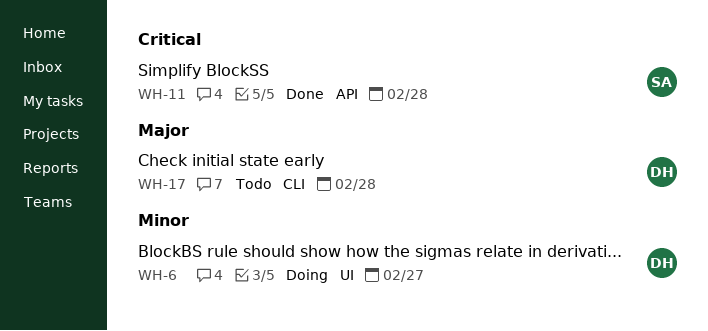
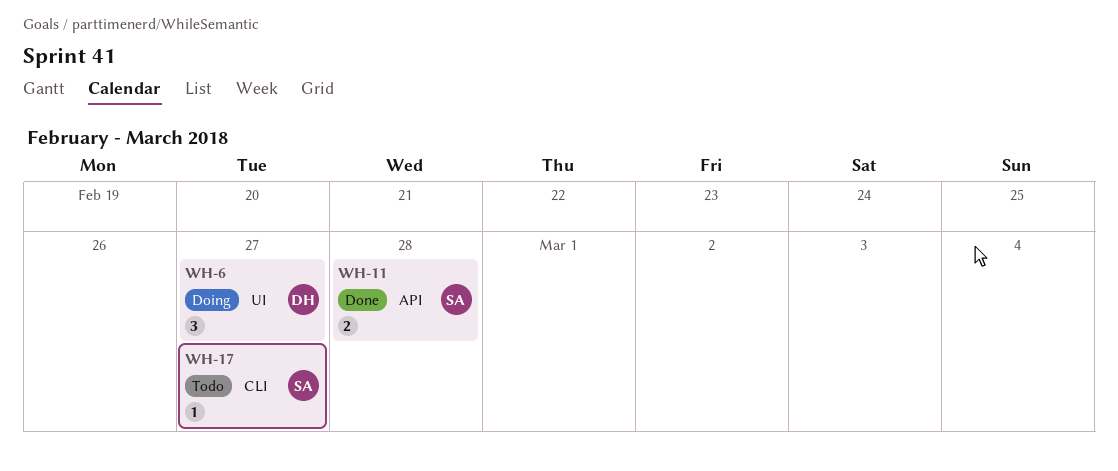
WH-17, owner: DH -> SA
WH-17, due: Feb 28 -> Feb 27

